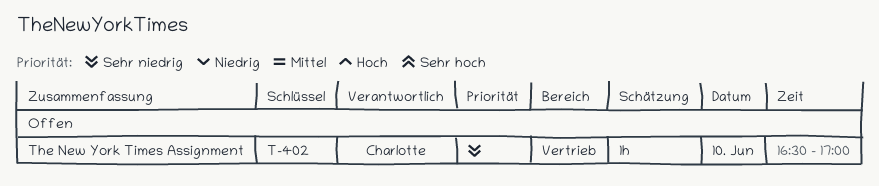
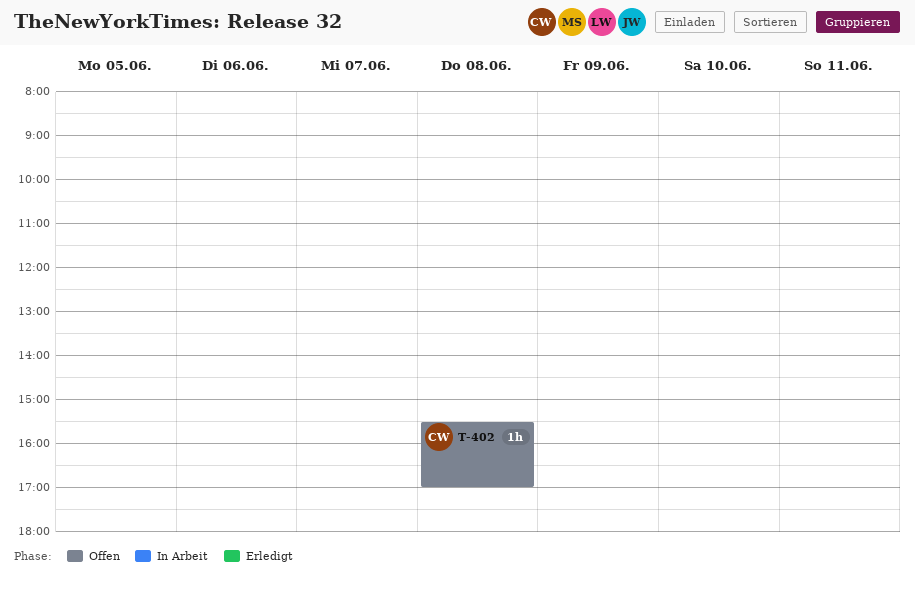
T-402, day: Jun 10 -> Jun 8
T-402, begins: 16:30 -> 15:30

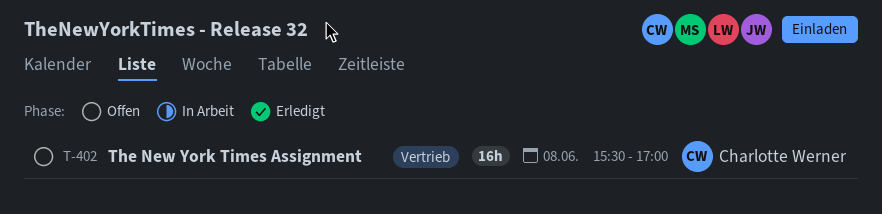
T-402, estimate: 1h -> 16h

